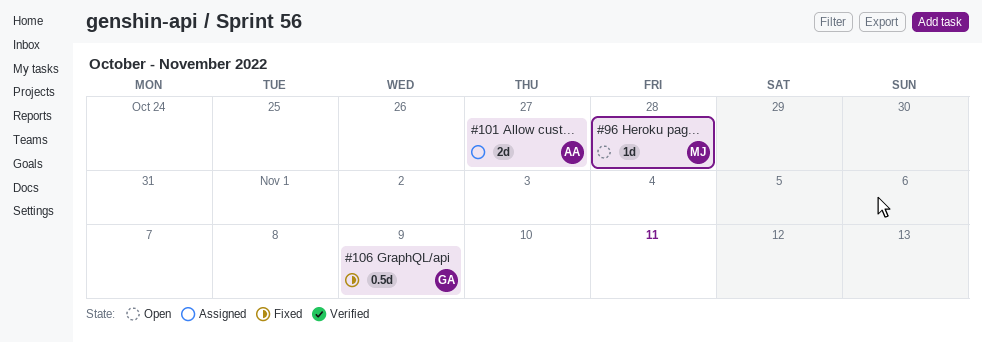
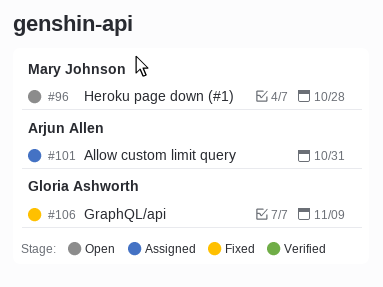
#101, due: Oct 27 -> Oct 31

